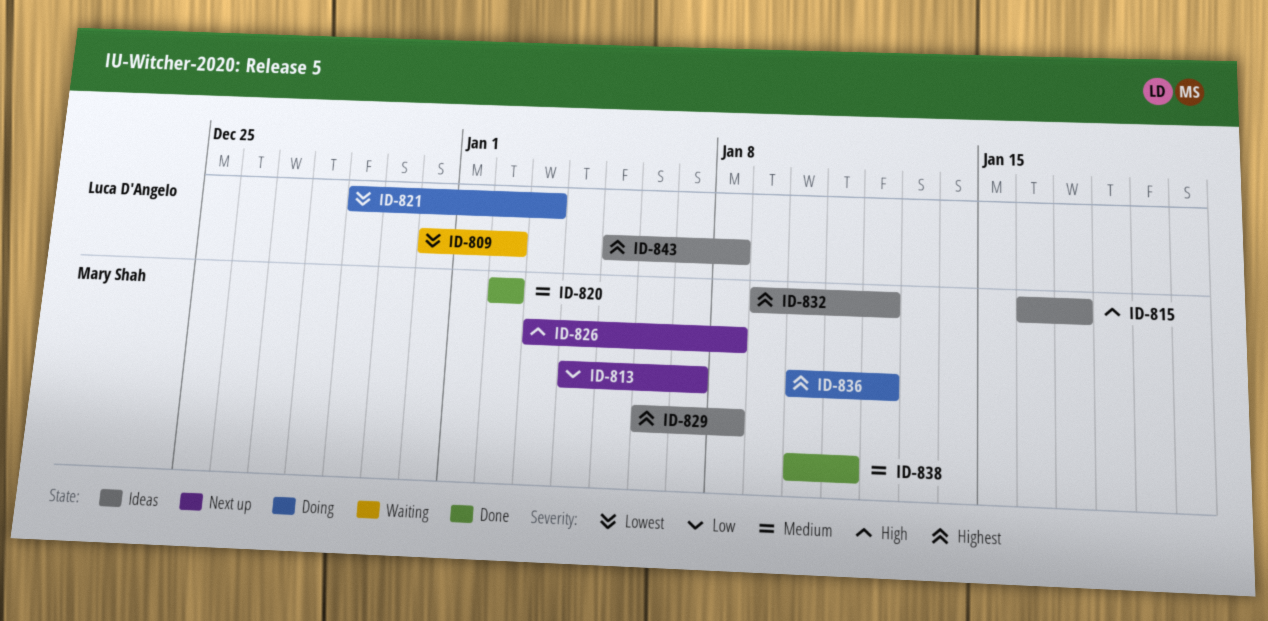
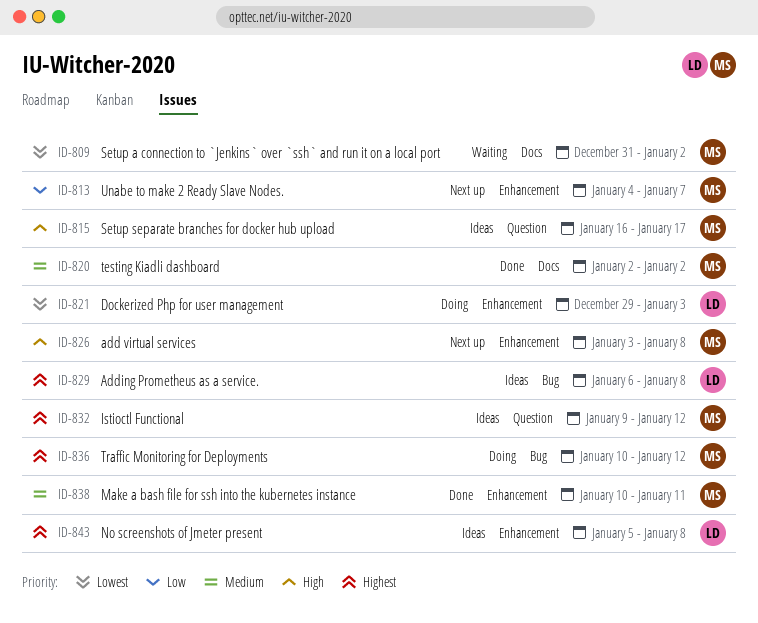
ID-809, owner: Luca D'Angelo -> Mary Shah
ID-829, owner: Mary Shah -> Luca D'Angelo

